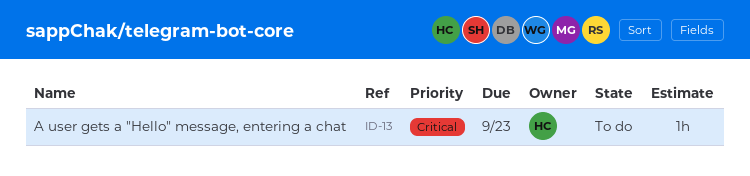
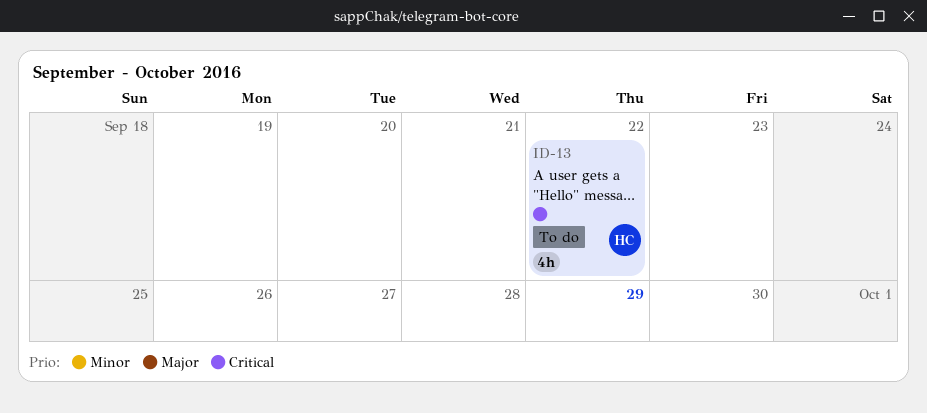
ID-13, estimate: 1h -> 4h
ID-13, due: Sep 23 -> Sep 22

